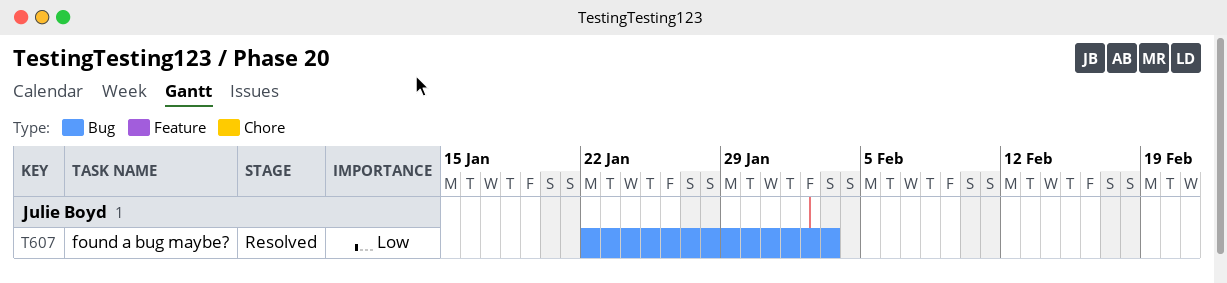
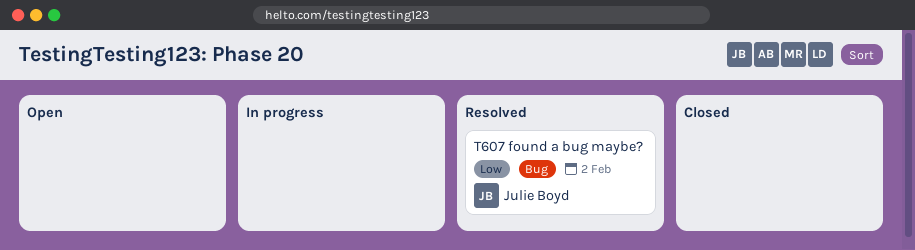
T607, due: Feb 3 -> Feb 2

